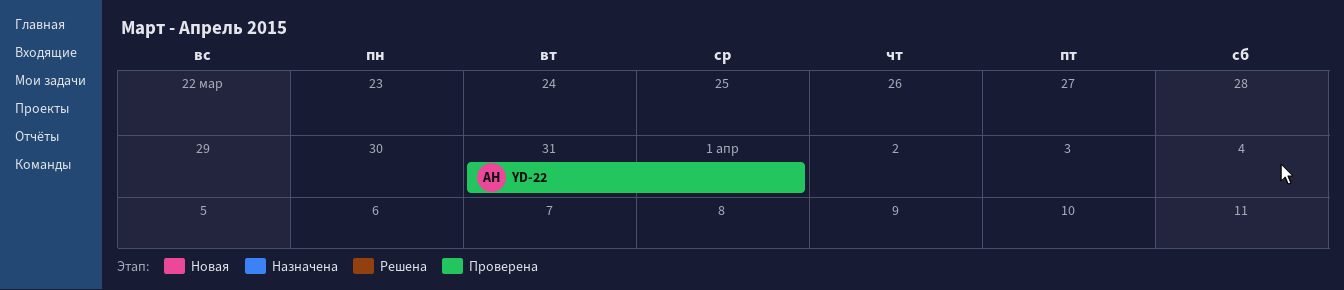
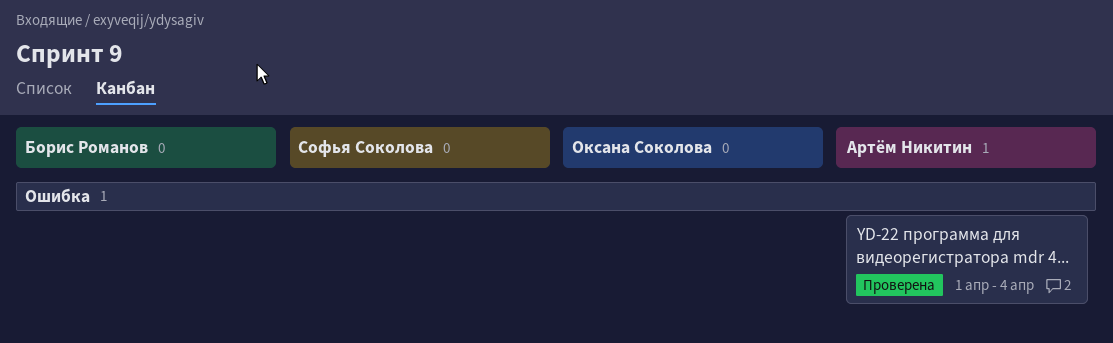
YD-22, start: Mar 31 -> Apr 1
YD-22, due: Apr 1 -> Apr 4

